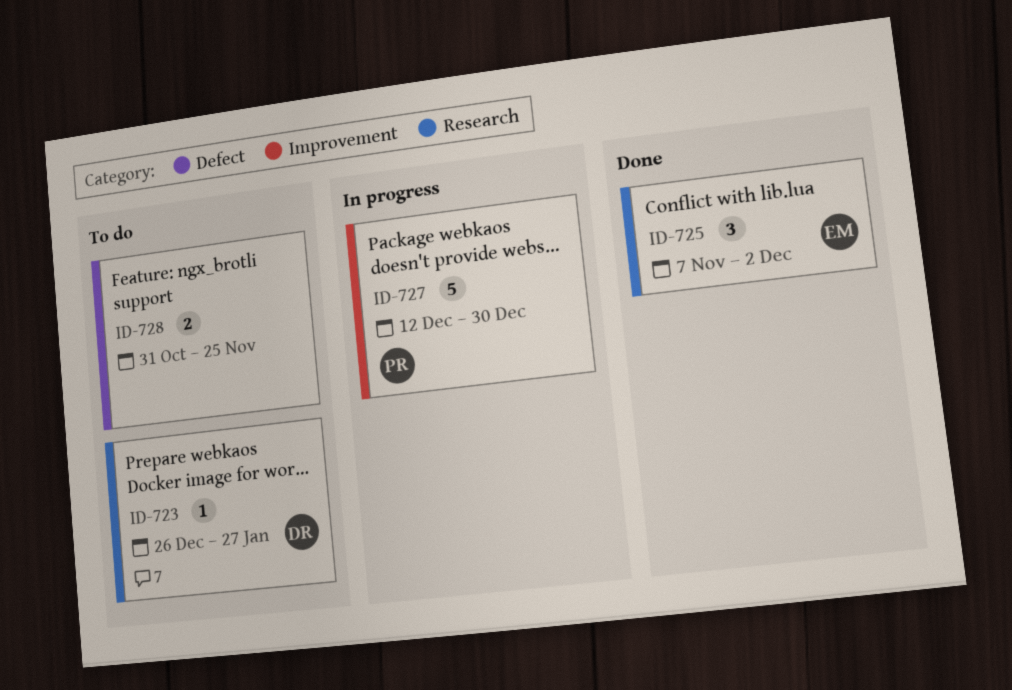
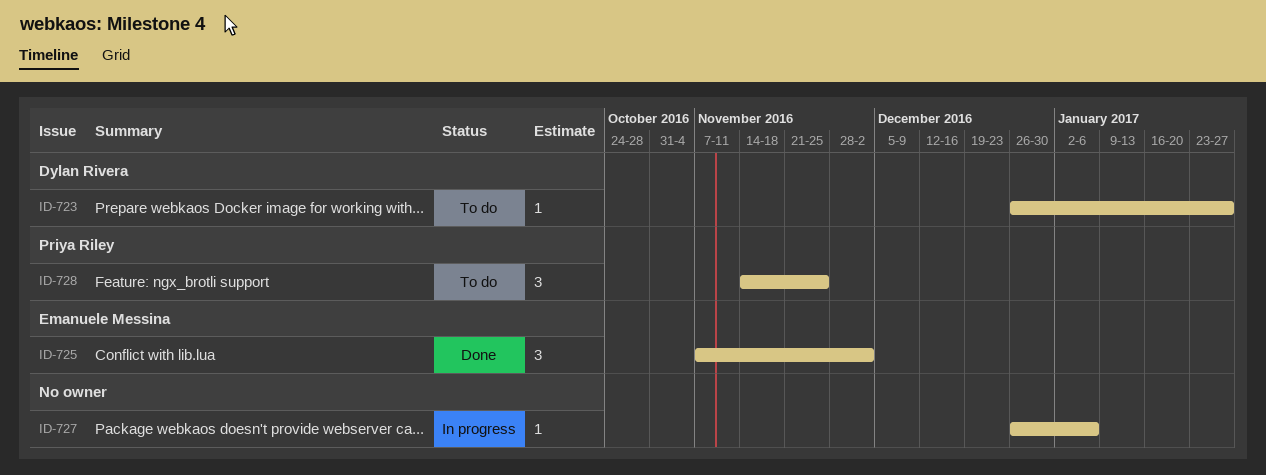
ID-727, owner: Priya Riley -> none
ID-727, estimate: 5 -> 1
ID-727, start: Dec 12 -> Dec 26
ID-727, due: Dec 30 -> Jan 6
ID-728, owner: none -> Priya Riley
ID-728, estimate: 2 -> 3
ID-728, start: Oct 31 -> Nov 14

